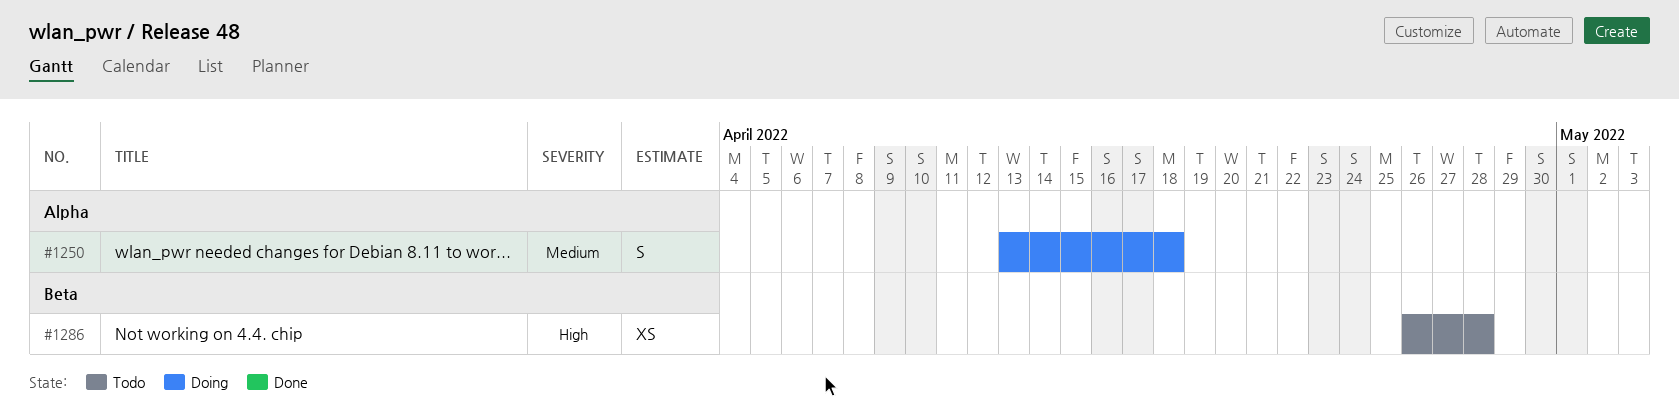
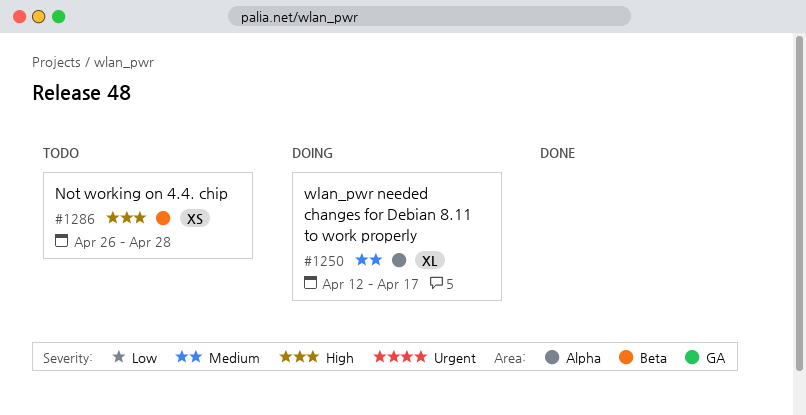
#1250, estimate: S -> XL
#1250, start: Apr 13 -> Apr 12
#1250, due: Apr 18 -> Apr 17

